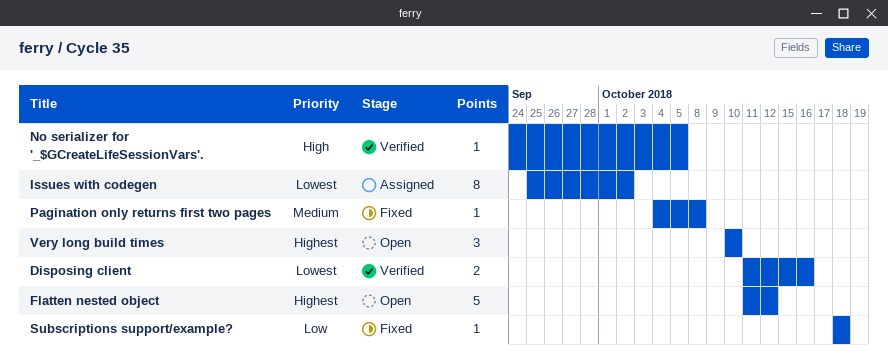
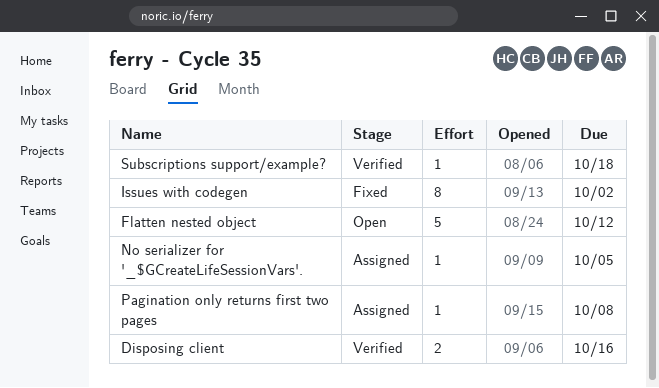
Issues with codegen, status: Assigned -> Fixed
No serializer for '_$GCreateLifeSessionVars'., status: Verified -> Assigned
Pagination only returns first two pages, status: Fixed -> Assigned
Subscriptions support/example?, status: Fixed -> Verified
Very long build times: present -> none

